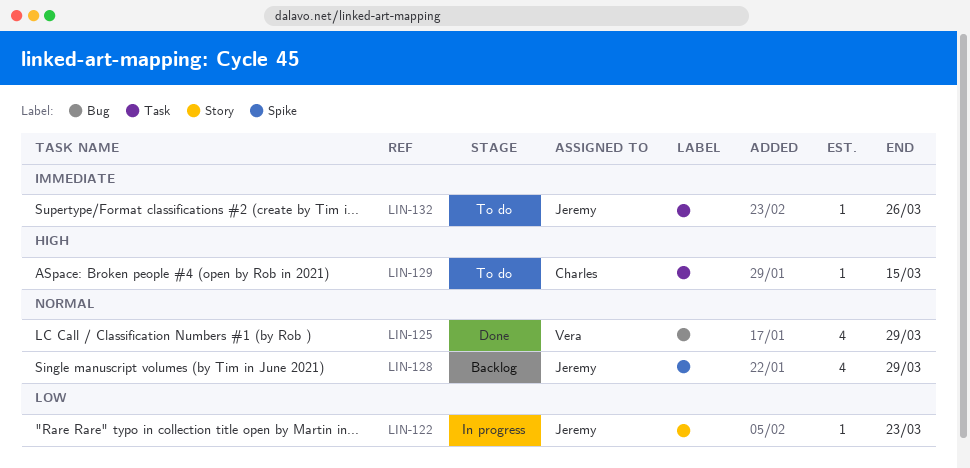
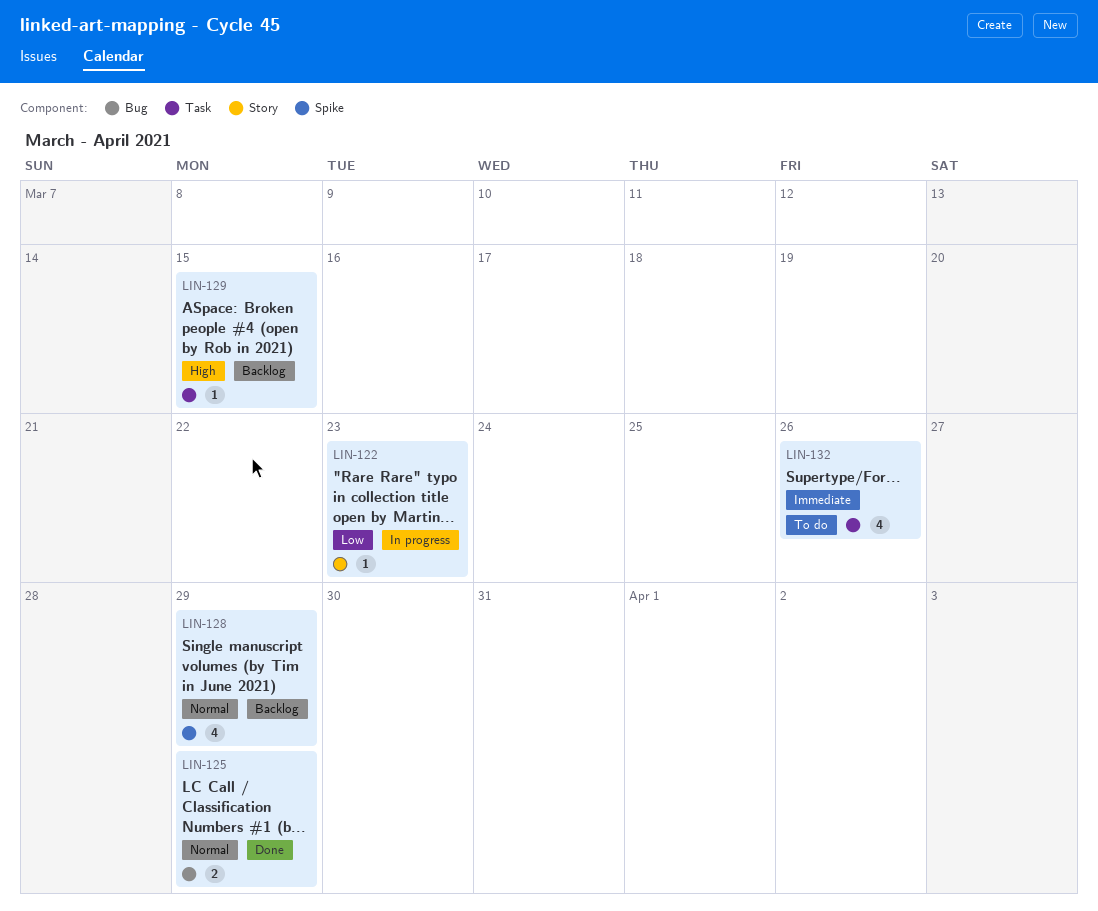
LIN-125, estimate: 4 -> 2
LIN-129, status: To do -> Backlog
LIN-132, estimate: 1 -> 4

